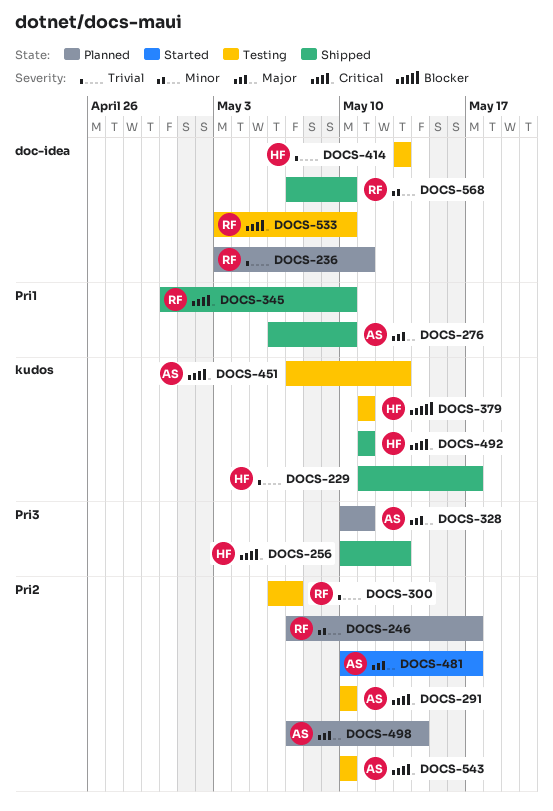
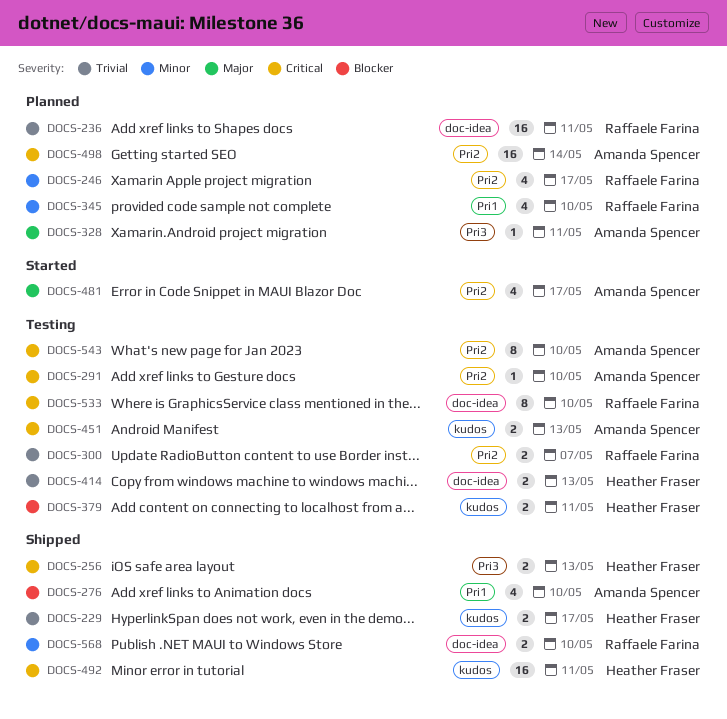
DOCS-276, priority: Major -> Blocker
DOCS-345, status: Shipped -> Planned
DOCS-345, priority: Critical -> Minor
DOCS-498, priority: Major -> Critical

